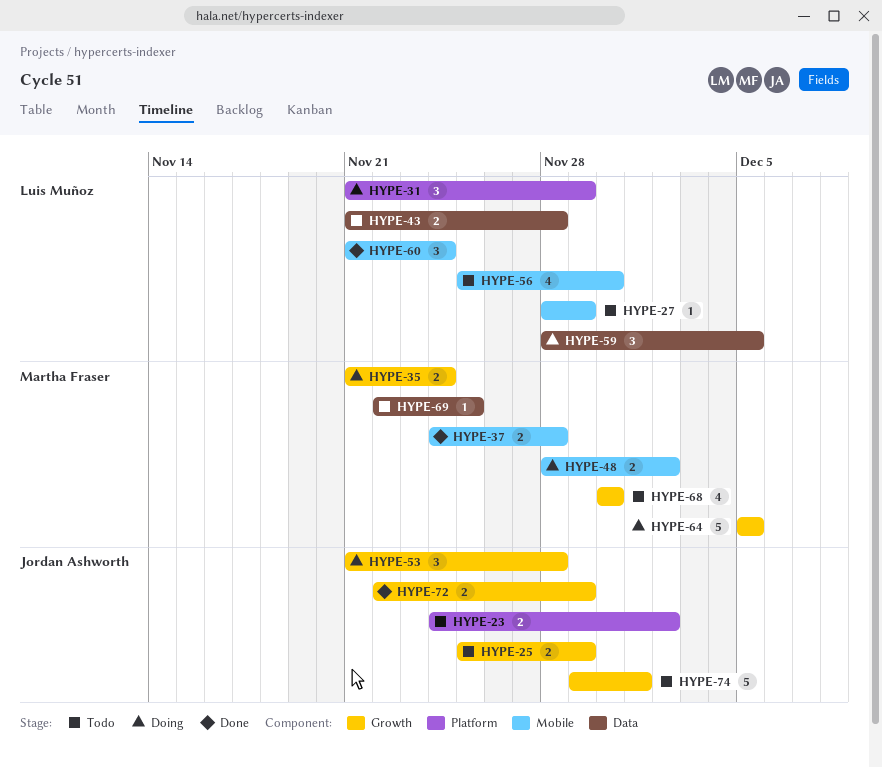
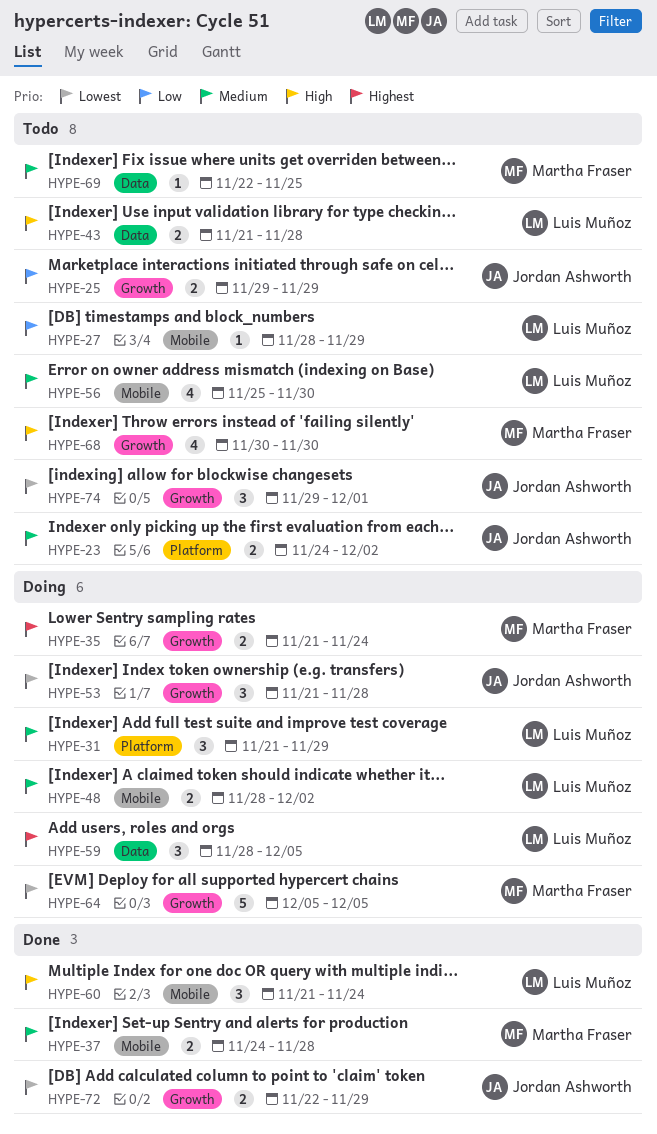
HYPE-25, start: Nov 25 -> Nov 29
HYPE-48, owner: Martha Fraser -> Luis Muñoz
HYPE-74, estimate: 5 -> 3

